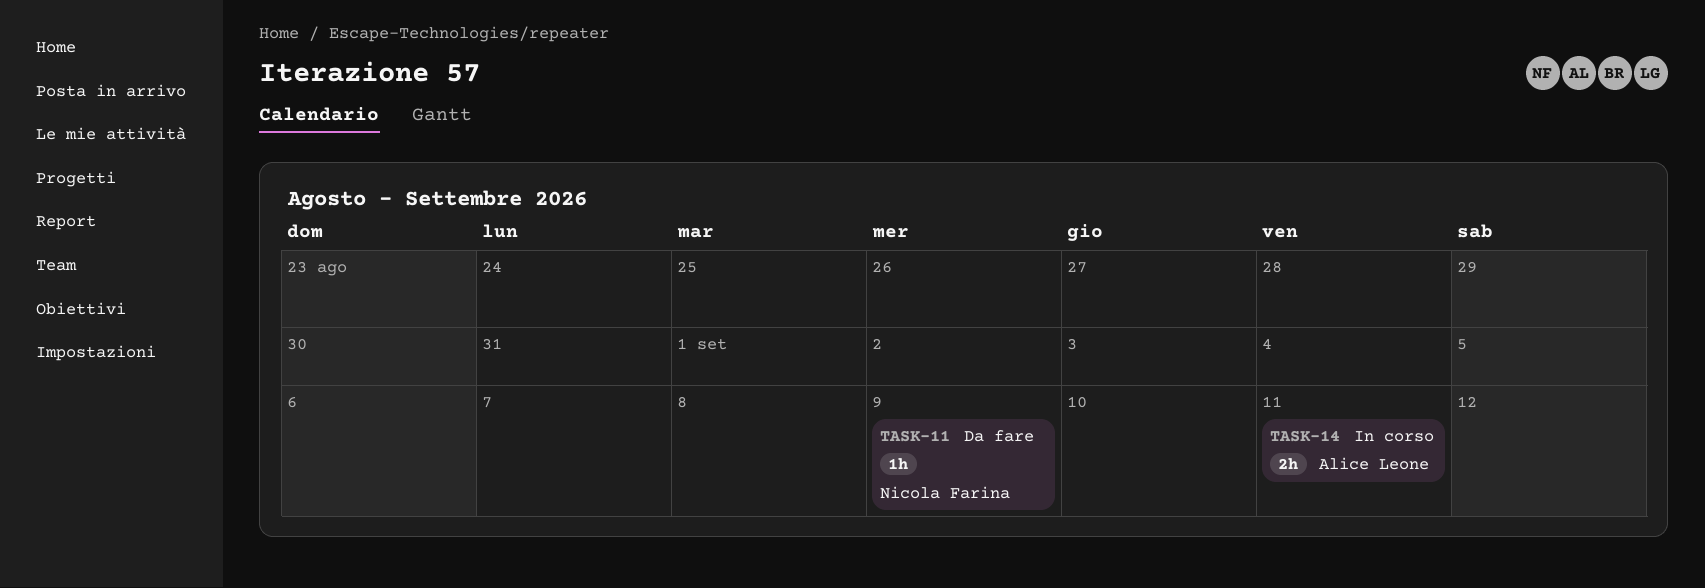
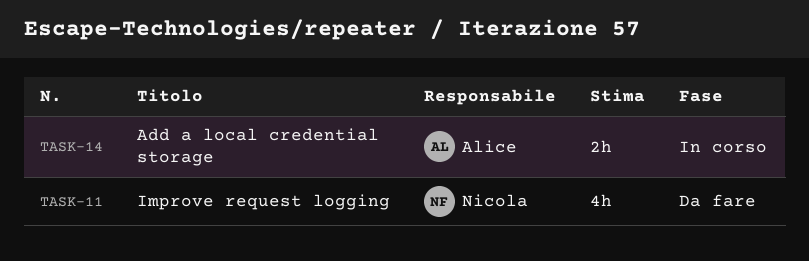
TASK-11, estimate: 1h -> 4h

